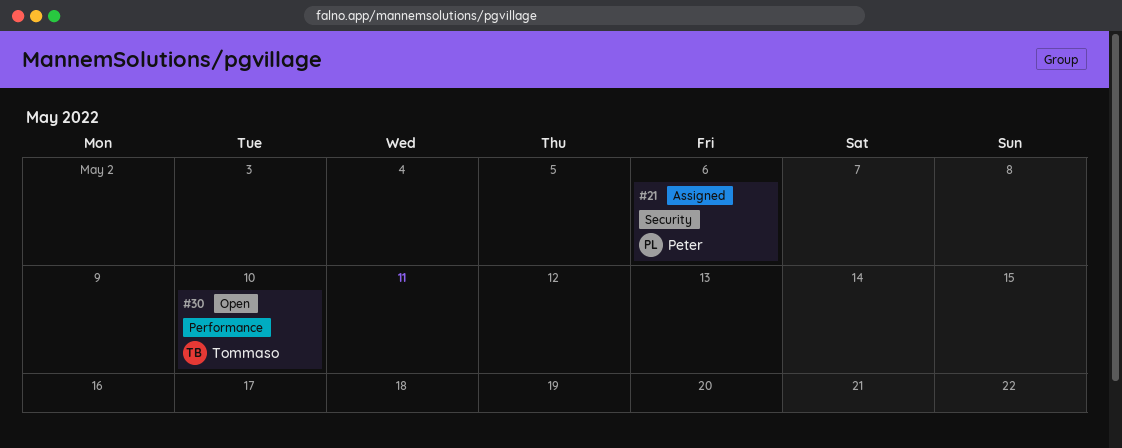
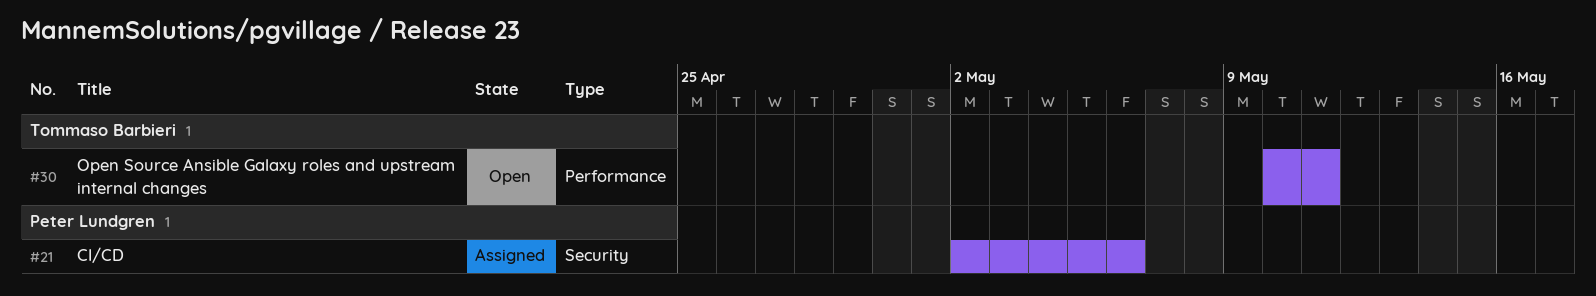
#30, due: May 10 -> May 11

